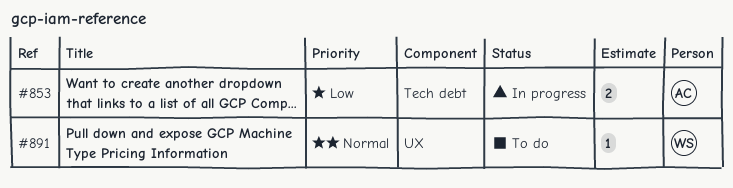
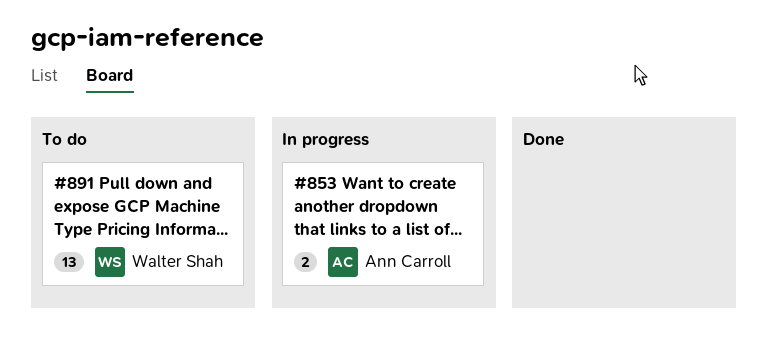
#891, estimate: 1 -> 13

